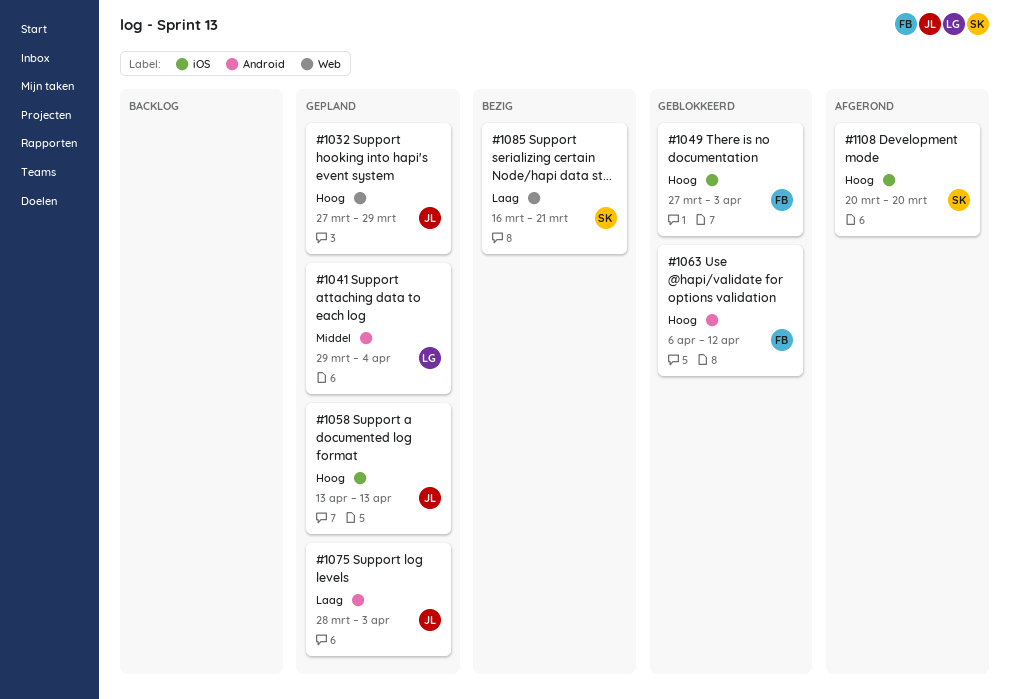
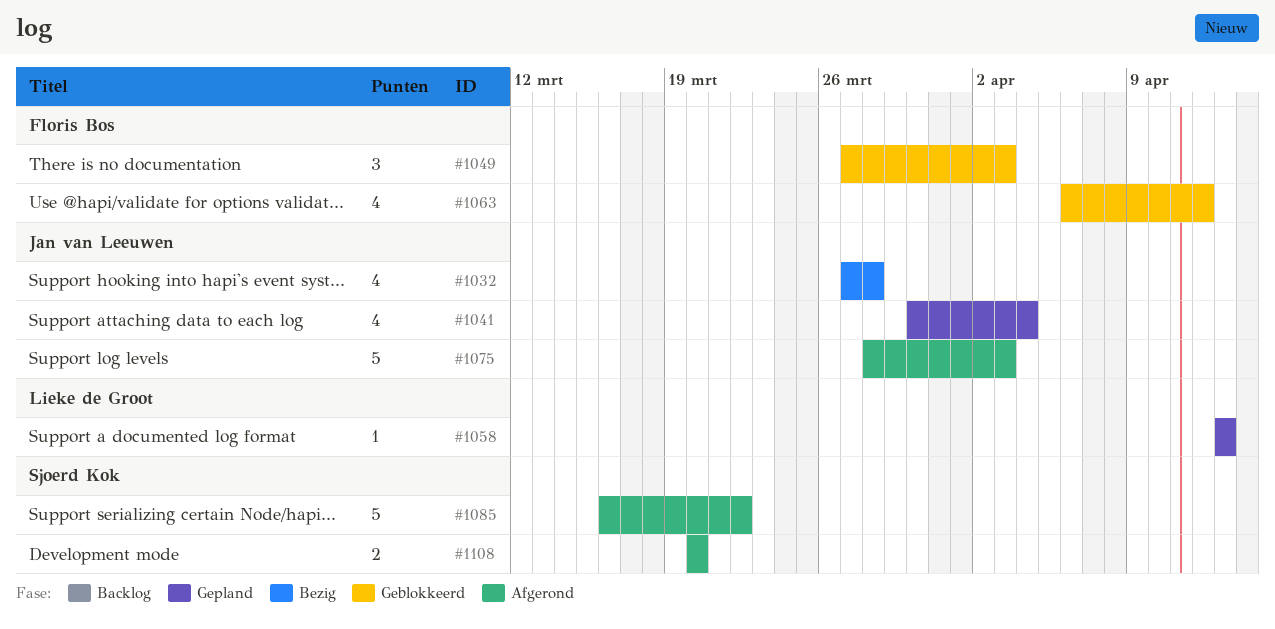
#1032, status: Gepland -> Bezig
#1032, due: Mar 29 -> Mar 28
#1041, owner: Lieke de Groot -> Jan van Leeuwen
#1041, start: Mar 29 -> Mar 30
#1058, owner: Jan van Leeuwen -> Lieke de Groot
#1075, status: Gepland -> Afgerond
#1085, status: Bezig -> Afgerond
#1085, due: Mar 21 -> Mar 22

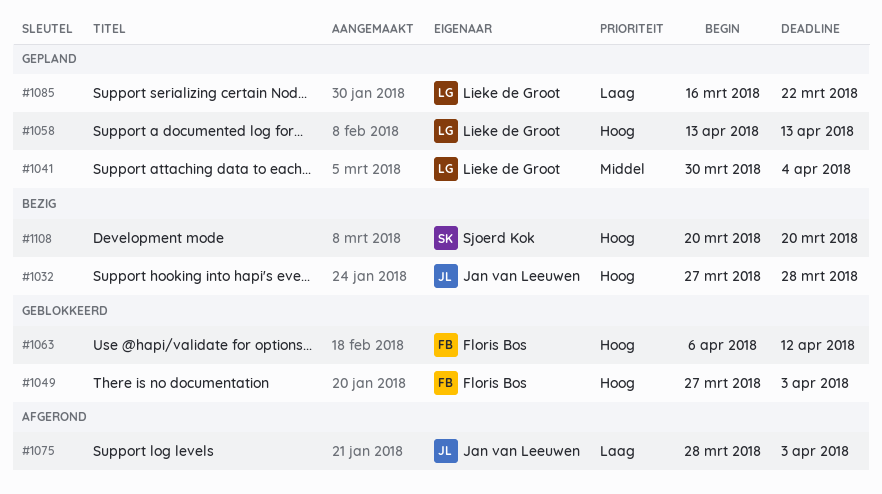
#1041, owner: Jan van Leeuwen -> Lieke de Groot
#1085, status: Afgerond -> Gepland
#1085, owner: Sjoerd Kok -> Lieke de Groot
#1108, status: Afgerond -> Bezig

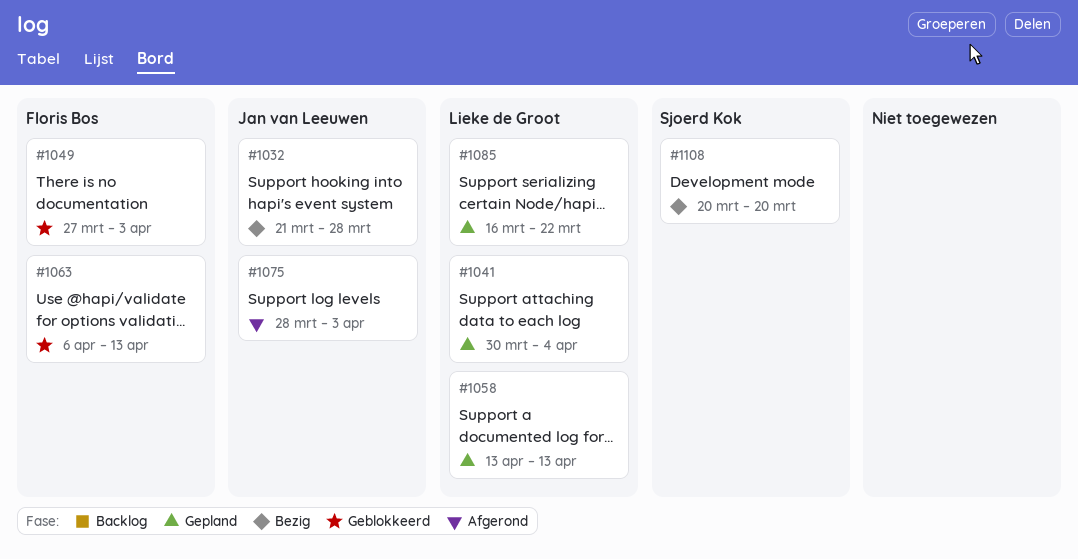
#1032, start: Mar 27 -> Mar 21
#1063, due: Apr 12 -> Apr 13

